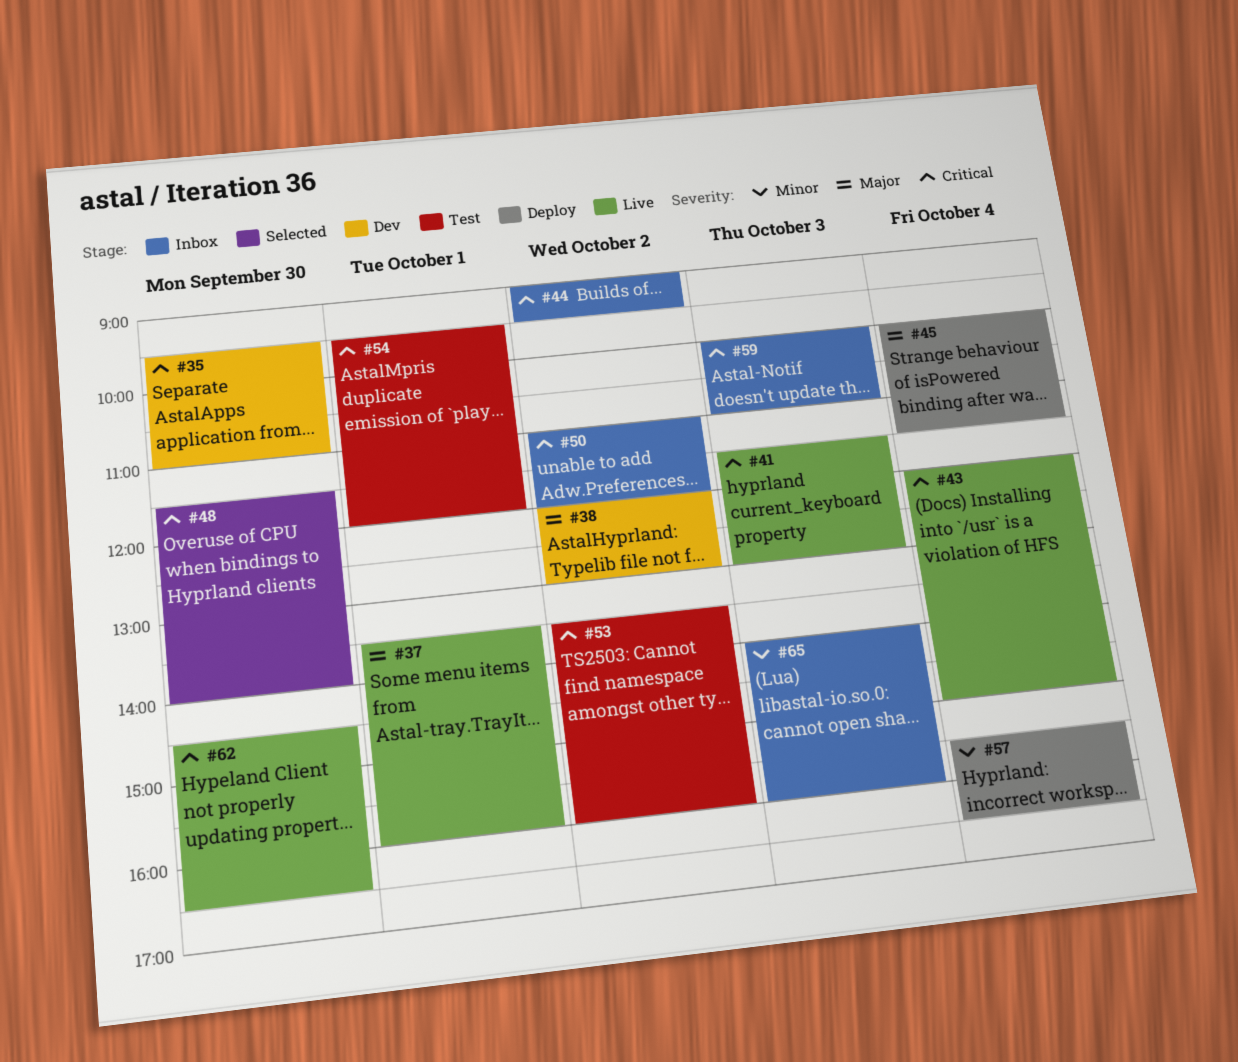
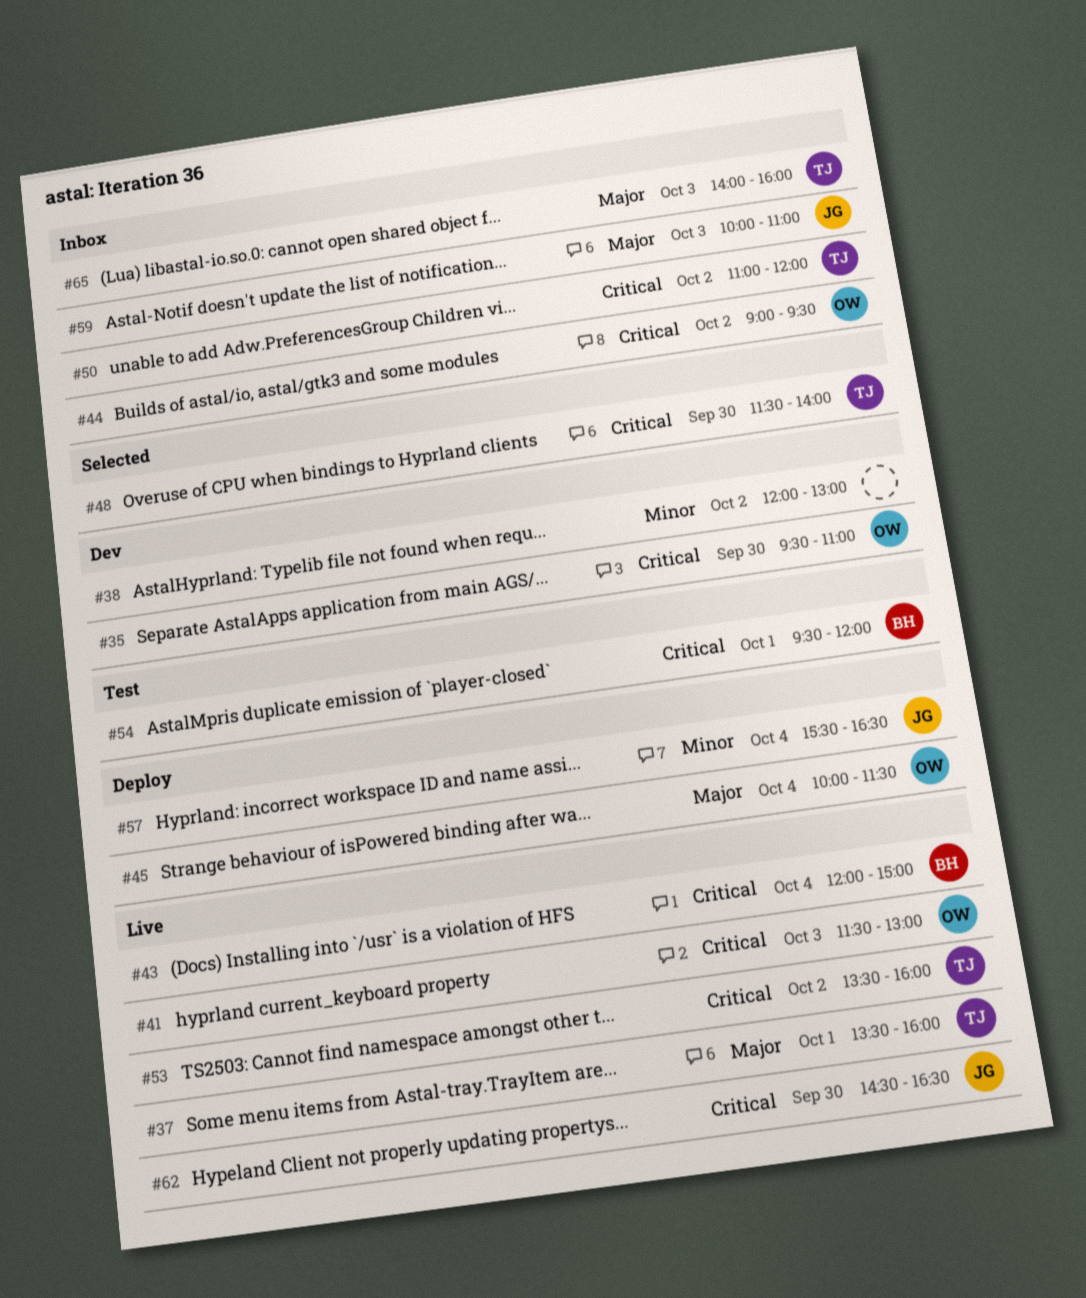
#38, priority: Major -> Minor
#53, status: Test -> Live
#59, priority: Critical -> Major
#65, priority: Minor -> Major

